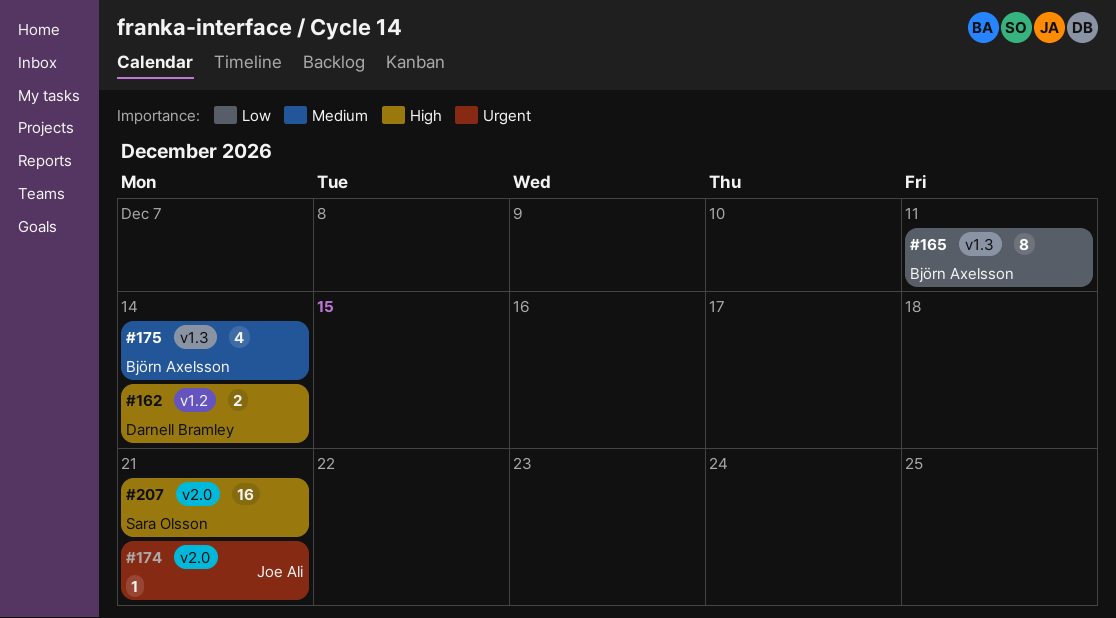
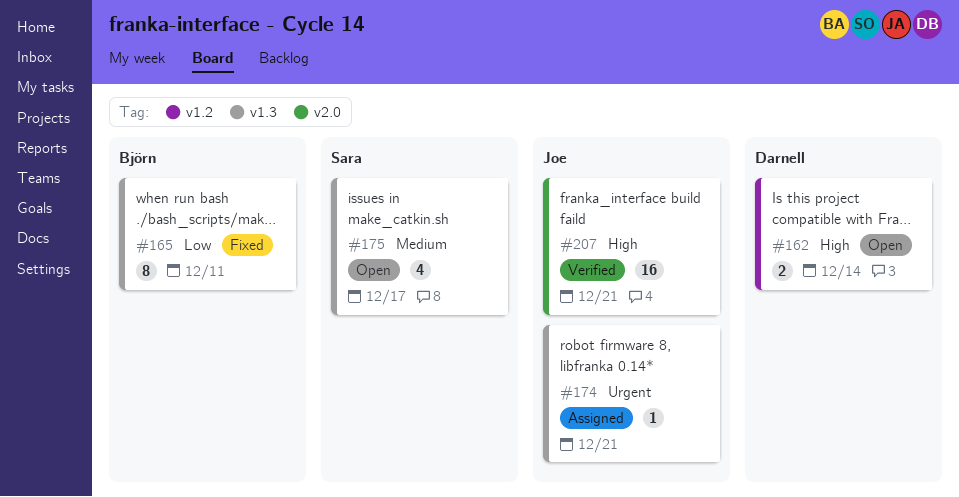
#174, label: v2.0 -> v1.3
#175, owner: Björn Axelsson -> Sara Olsson
#175, due: Dec 14 -> Dec 17
#207, owner: Sara Olsson -> Joe Ali

